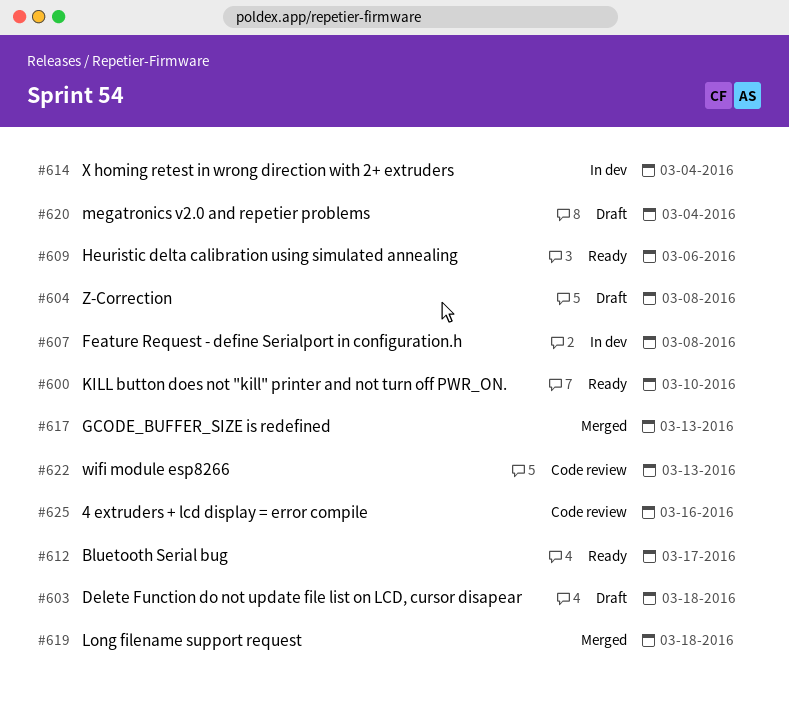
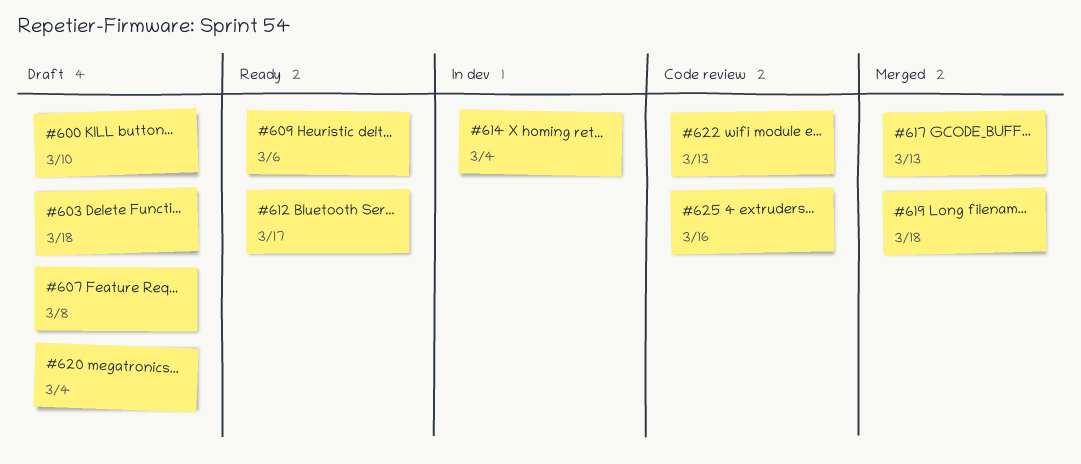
#600, status: Ready -> Draft
#604: present -> none
#607, status: In dev -> Draft

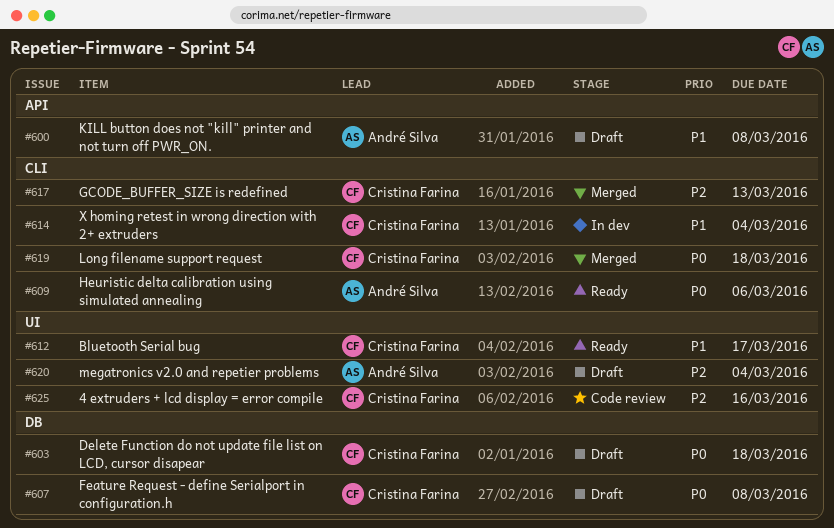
#600, due: Mar 10 -> Mar 8
#622: present -> none

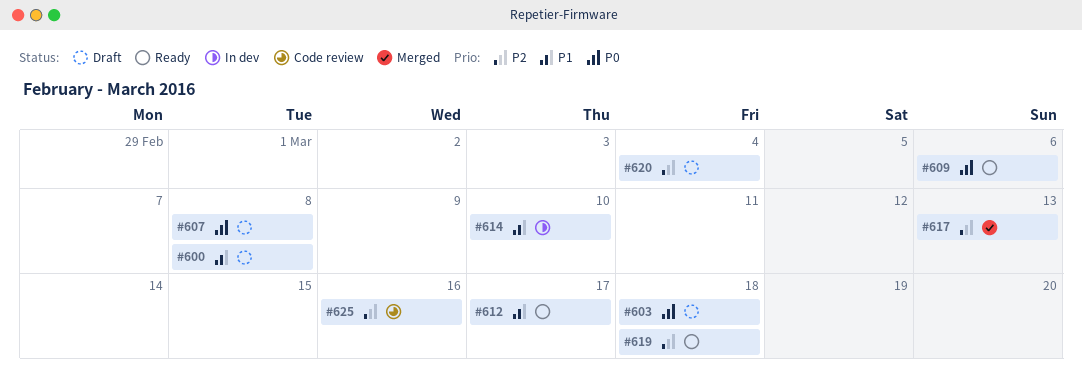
#614, due: Mar 4 -> Mar 10
#619, status: Merged -> Ready
#619, priority: P0 -> P2

